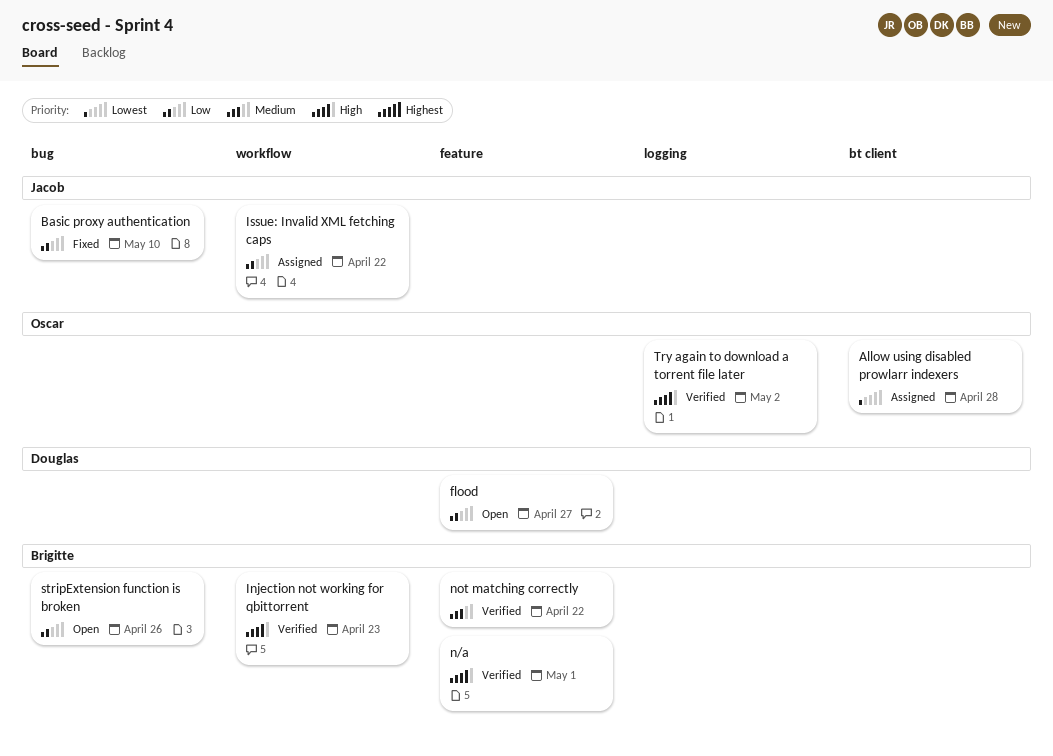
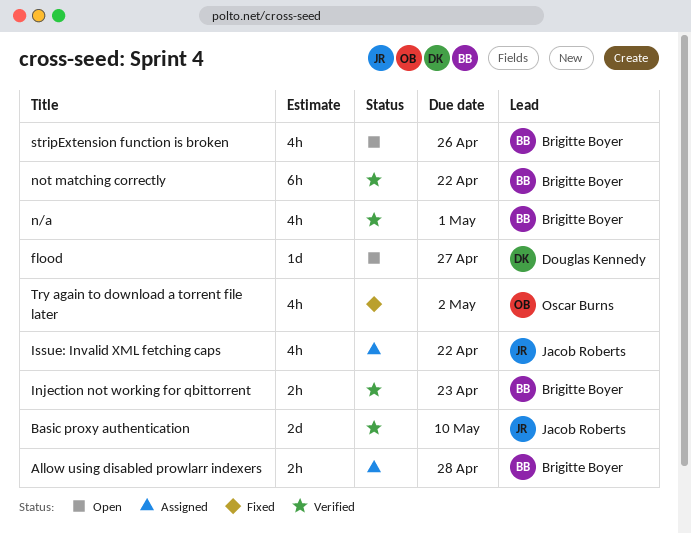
Allow using disabled prowlarr indexers, owner: Oscar Burns -> Brigitte Boyer
Basic proxy authentication, status: Fixed -> Verified
Try again to download a torrent file later, status: Verified -> Fixed

